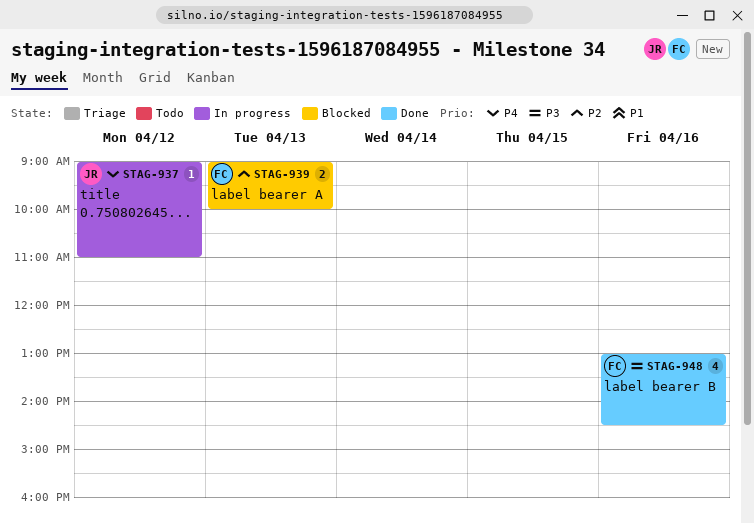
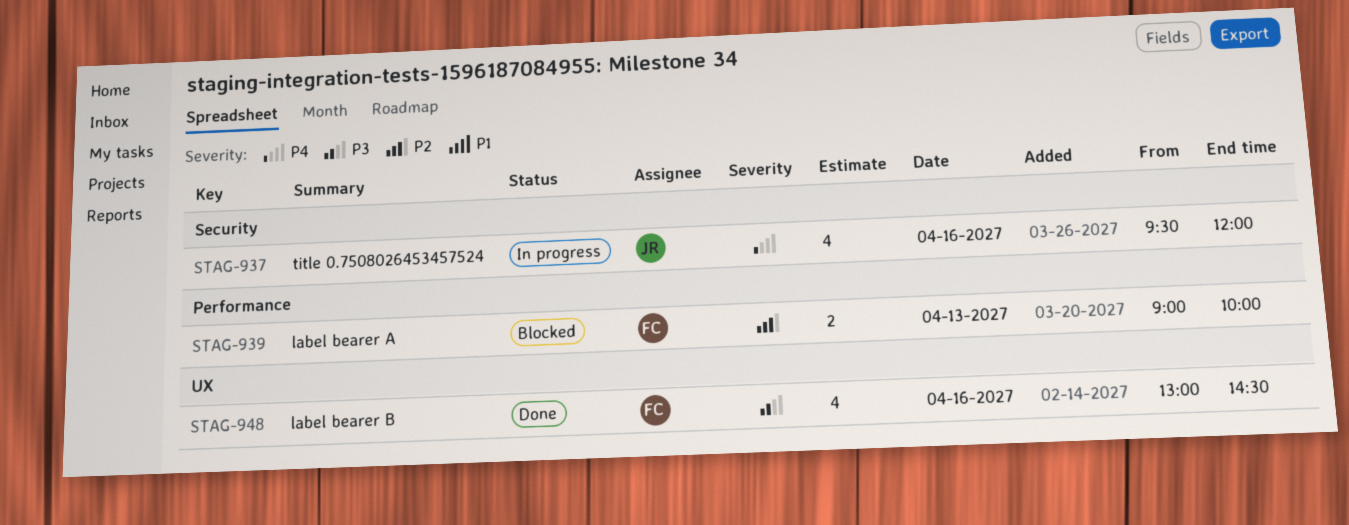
STAG-937, estimate: 1 -> 4
STAG-937, day: Apr 12 -> Apr 16
STAG-937, begins: 09:00 -> 09:30
STAG-937, ends: 11:00 -> 12:00

